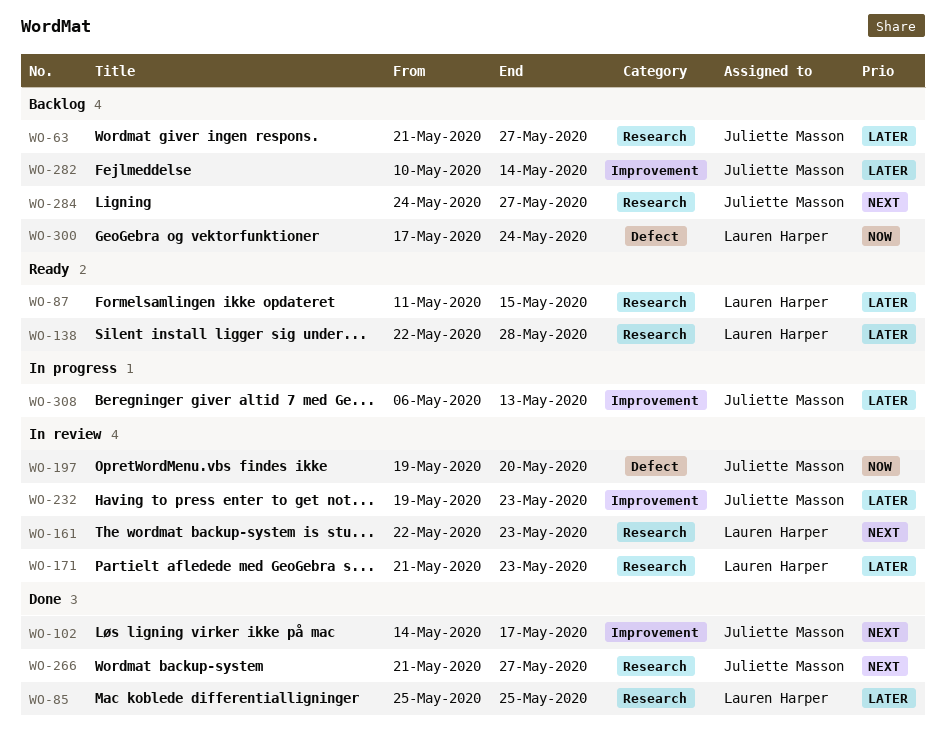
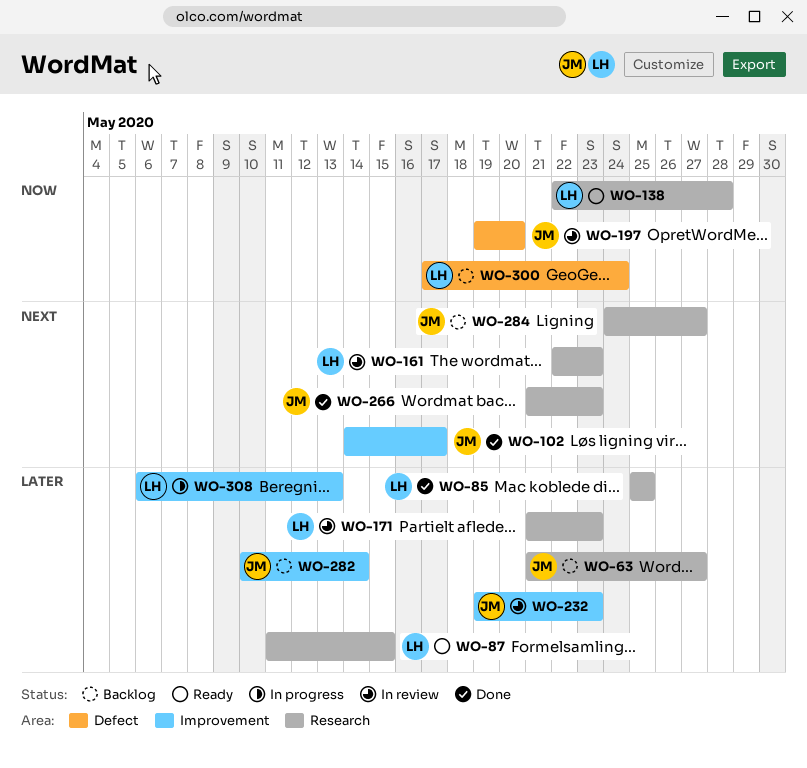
WO-138, priority: Later -> Now
WO-266, due: May 27 -> May 23
WO-308, owner: Juliette Masson -> Lauren Harper

